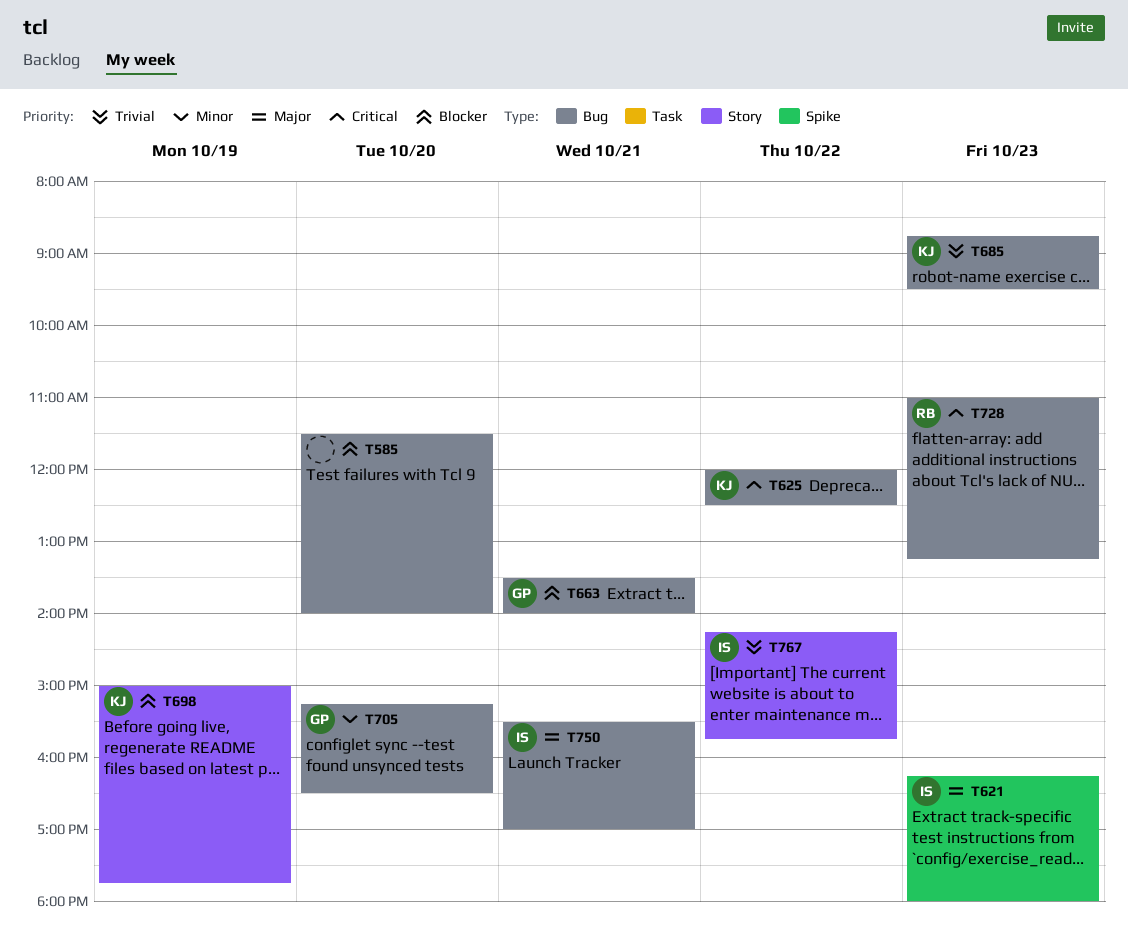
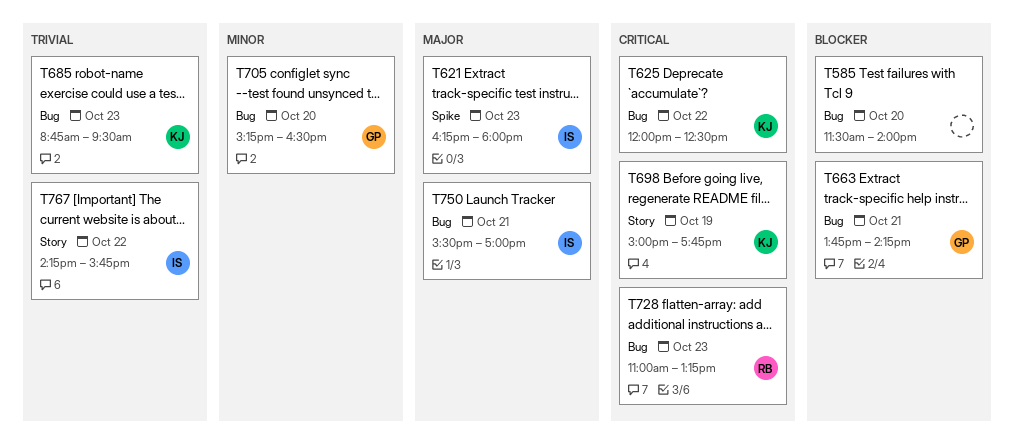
T663, begins: 13:30 -> 13:45
T663, ends: 14:00 -> 14:15
T698, priority: Blocker -> Critical

